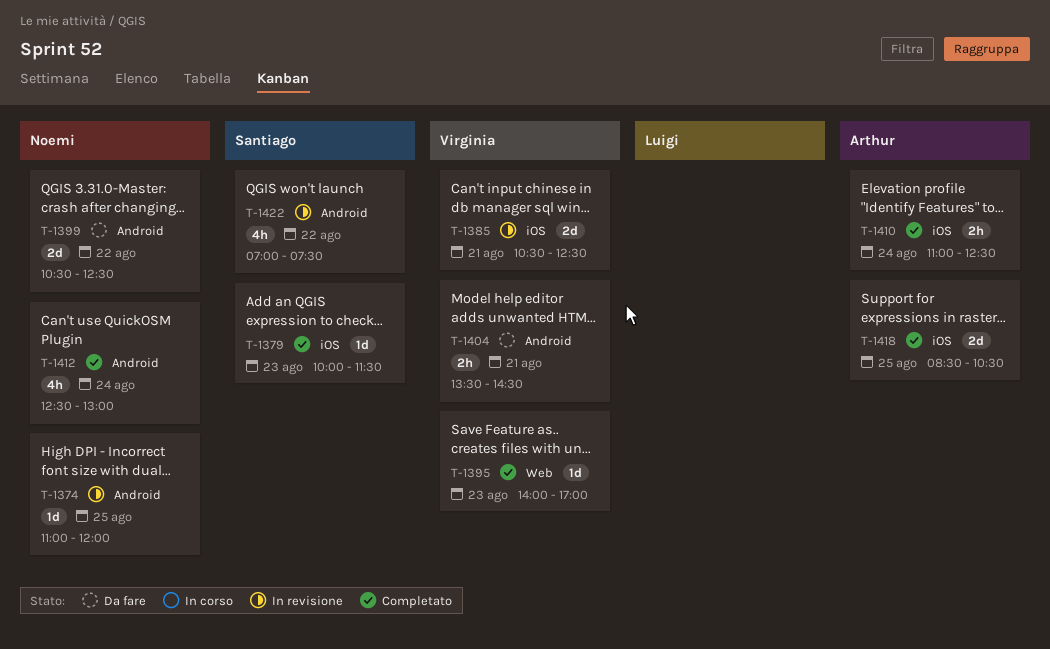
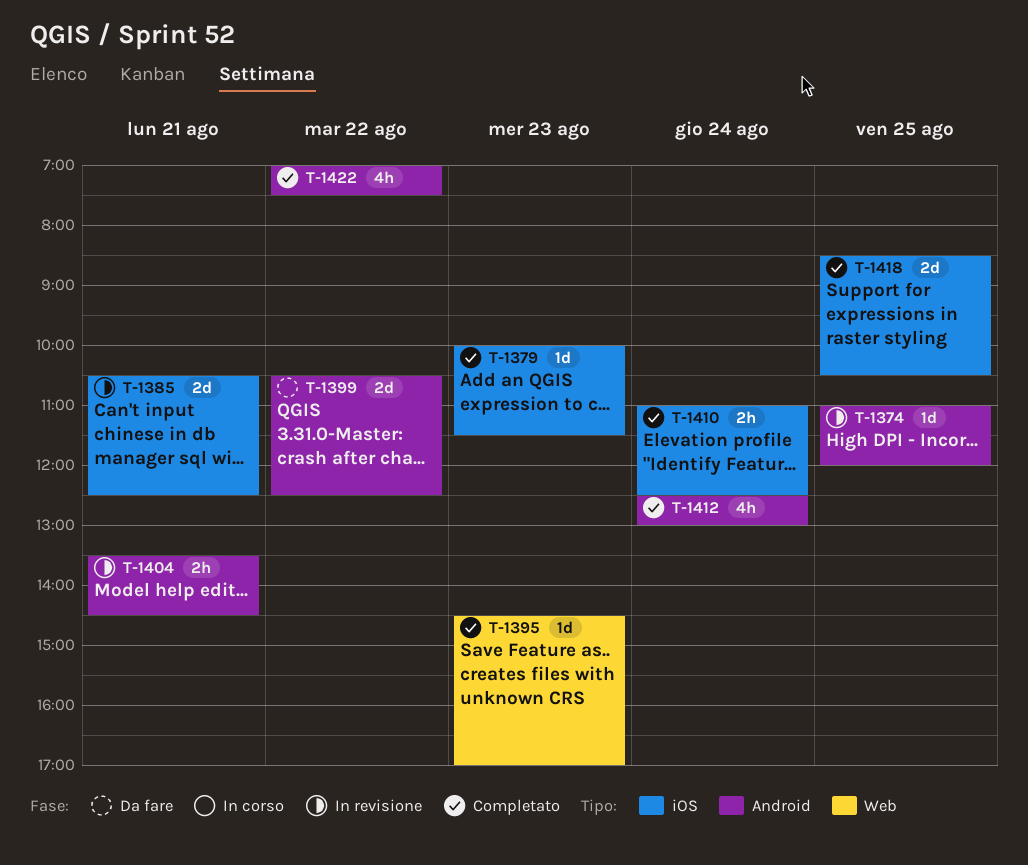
T-1395, begins: 14:00 -> 14:30
T-1404, status: Da fare -> In revisione
T-1422, status: In revisione -> Completato

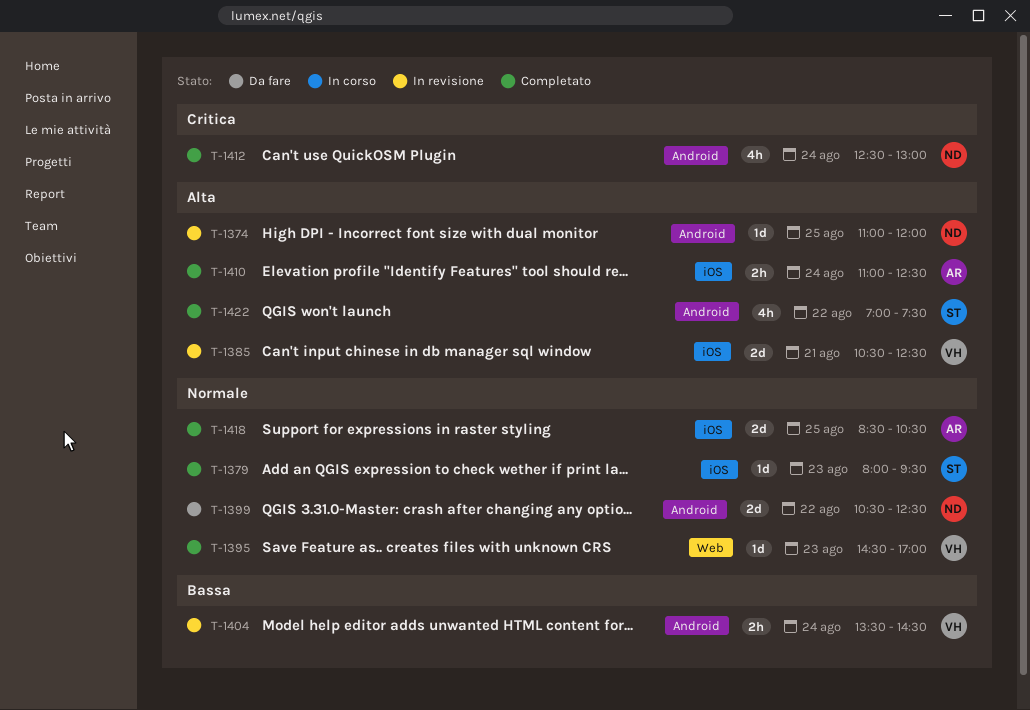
T-1379, begins: 10:00 -> 08:00
T-1379, ends: 11:30 -> 09:30
T-1404, day: Aug 21 -> Aug 24

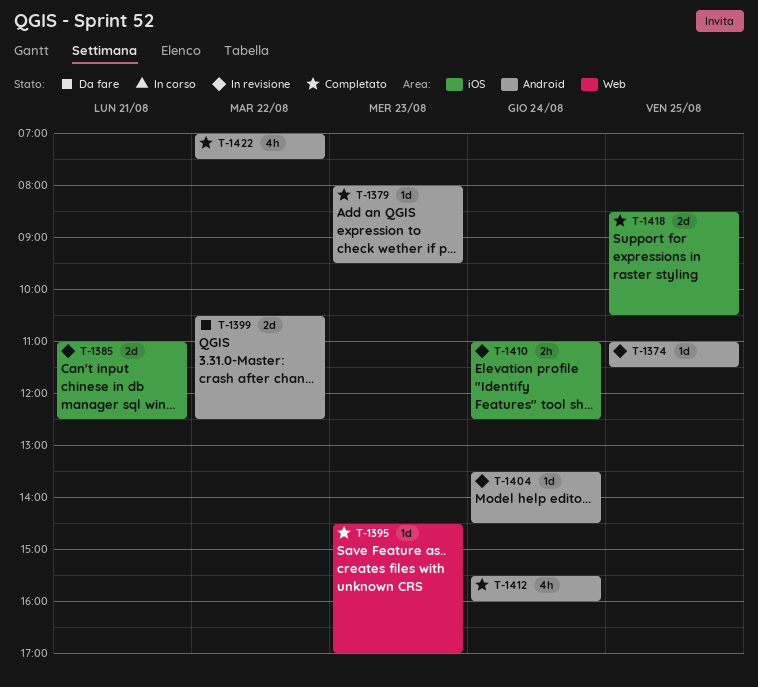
T-1374, ends: 12:00 -> 11:30
T-1379, label: iOS -> Android
T-1385, begins: 10:30 -> 11:00
T-1404, estimate: 2h -> 1d
T-1410, status: Completato -> In revisione
T-1412, begins: 12:30 -> 15:30
T-1412, ends: 13:00 -> 16:00

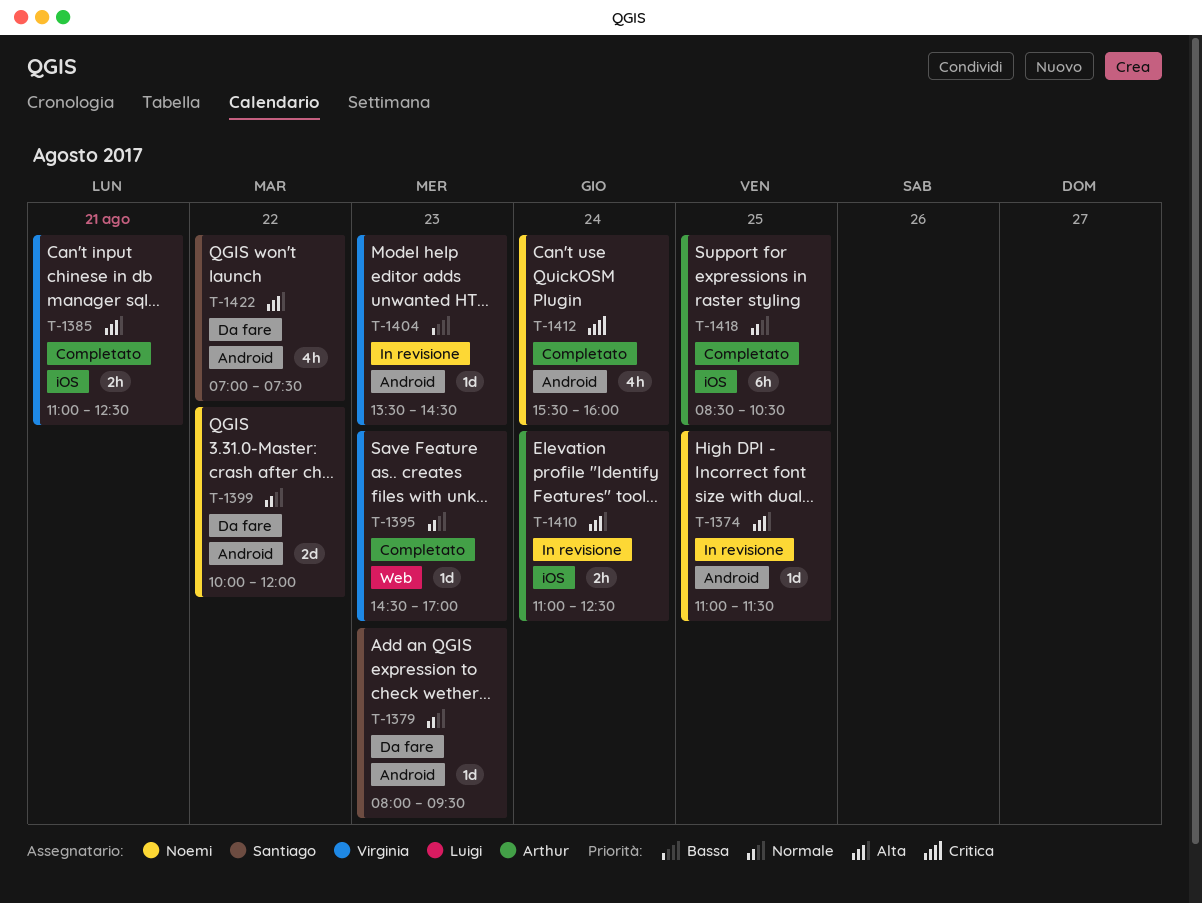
T-1379, status: Completato -> Da fare
T-1385, status: In revisione -> Completato
T-1385, estimate: 2d -> 2h
T-1399, begins: 10:30 -> 10:00
T-1399, ends: 12:30 -> 12:00
T-1404, day: Aug 24 -> Aug 23
T-1418, estimate: 2d -> 6h
T-1422, status: Completato -> Da fare

